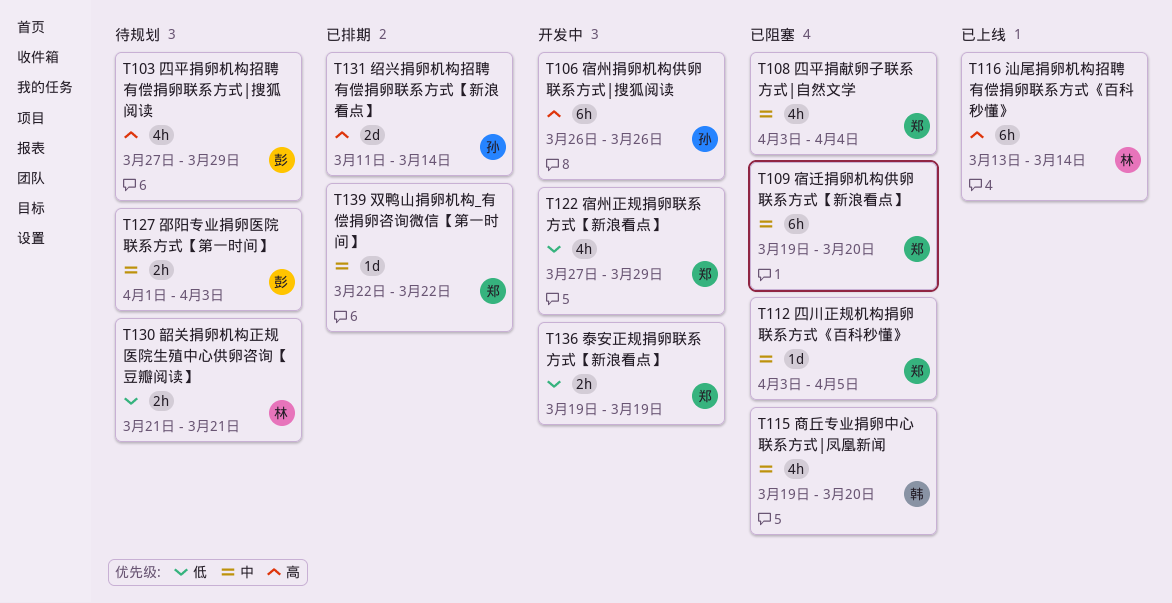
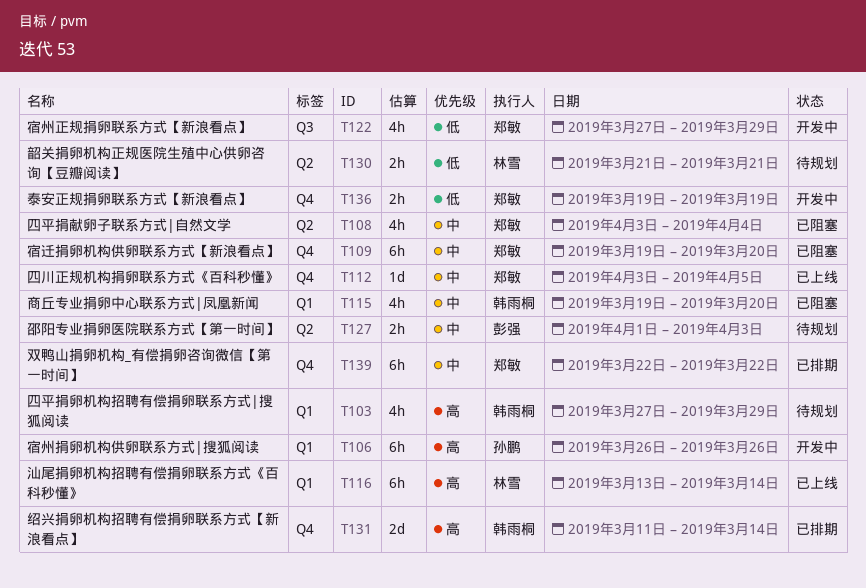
T103, owner: 彭强 -> 韩雨桐
T112, status: 已阻塞 -> 已上线
T131, owner: 孙鹏 -> 韩雨桐
T139, estimate: 1d -> 6h

